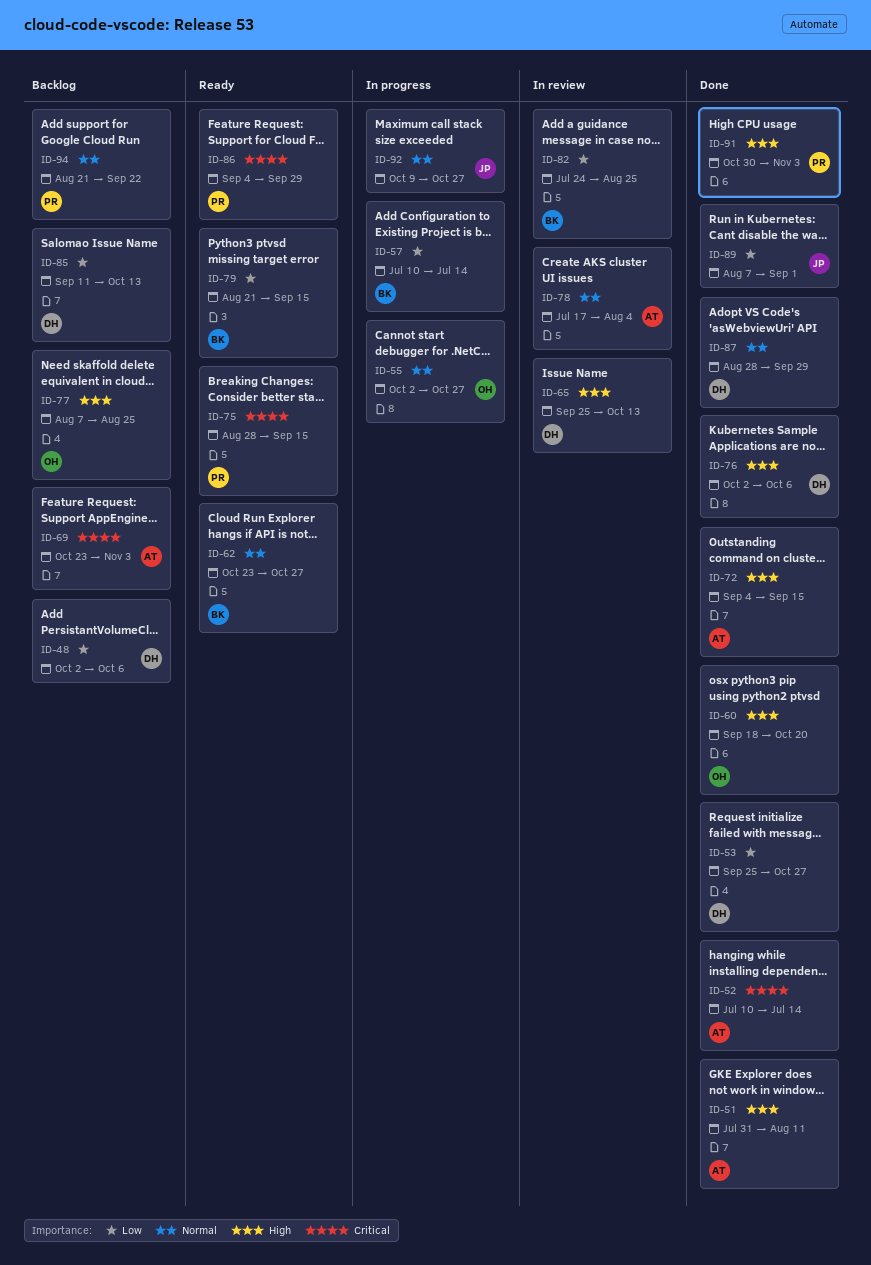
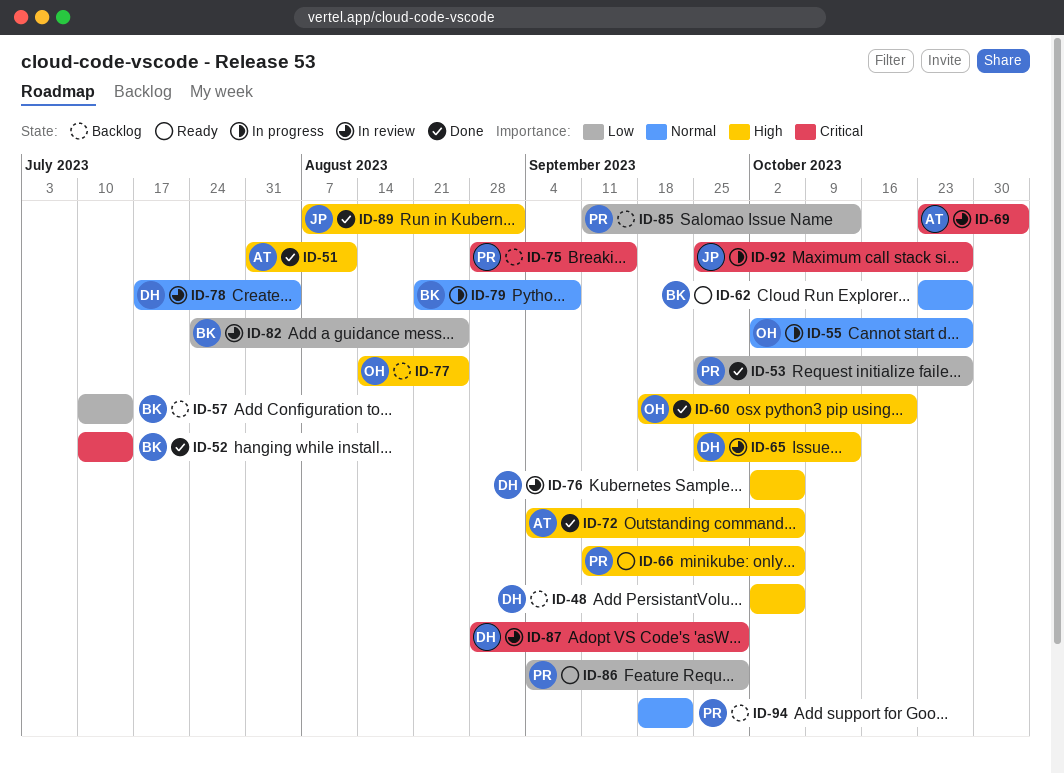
ID-48, priority: Low -> High
ID-52, owner: AT -> BK
ID-53, owner: DH -> PR
ID-57, status: In progress -> Backlog
ID-66: none -> present
ID-69, status: Backlog -> In review
ID-72, due: Sep 15 -> Oct 6
ID-75, status: Ready -> Backlog
ID-76, status: Done -> In review
ID-77, start: Aug 7 -> Aug 14
ID-78, owner: AT -> DH
ID-79, status: Ready -> In progress
ID-79, priority: Low -> Normal
ID-79, due: Sep 15 -> Sep 8
ID-85, owner: DH -> PR
ID-86, priority: Critical -> Low
ID-87, status: Done -> In review
ID-87, priority: Normal -> Critical
ID-89, priority: Low -> High
ID-91: present -> none
ID-92, priority: Normal -> Critical
ID-92, start: Oct 9 -> Sep 25
ID-94, start: Aug 21 -> Sep 18

